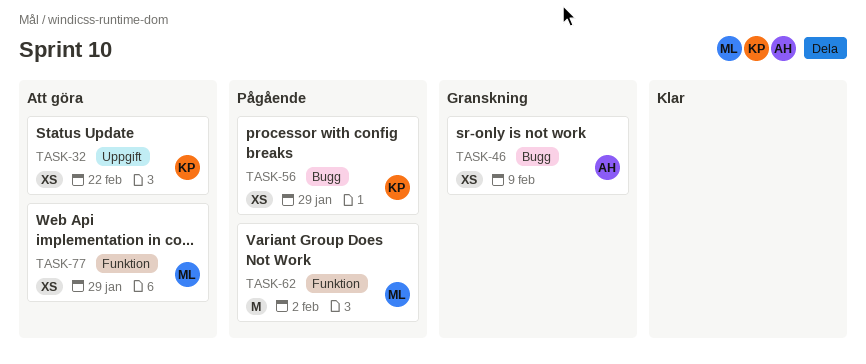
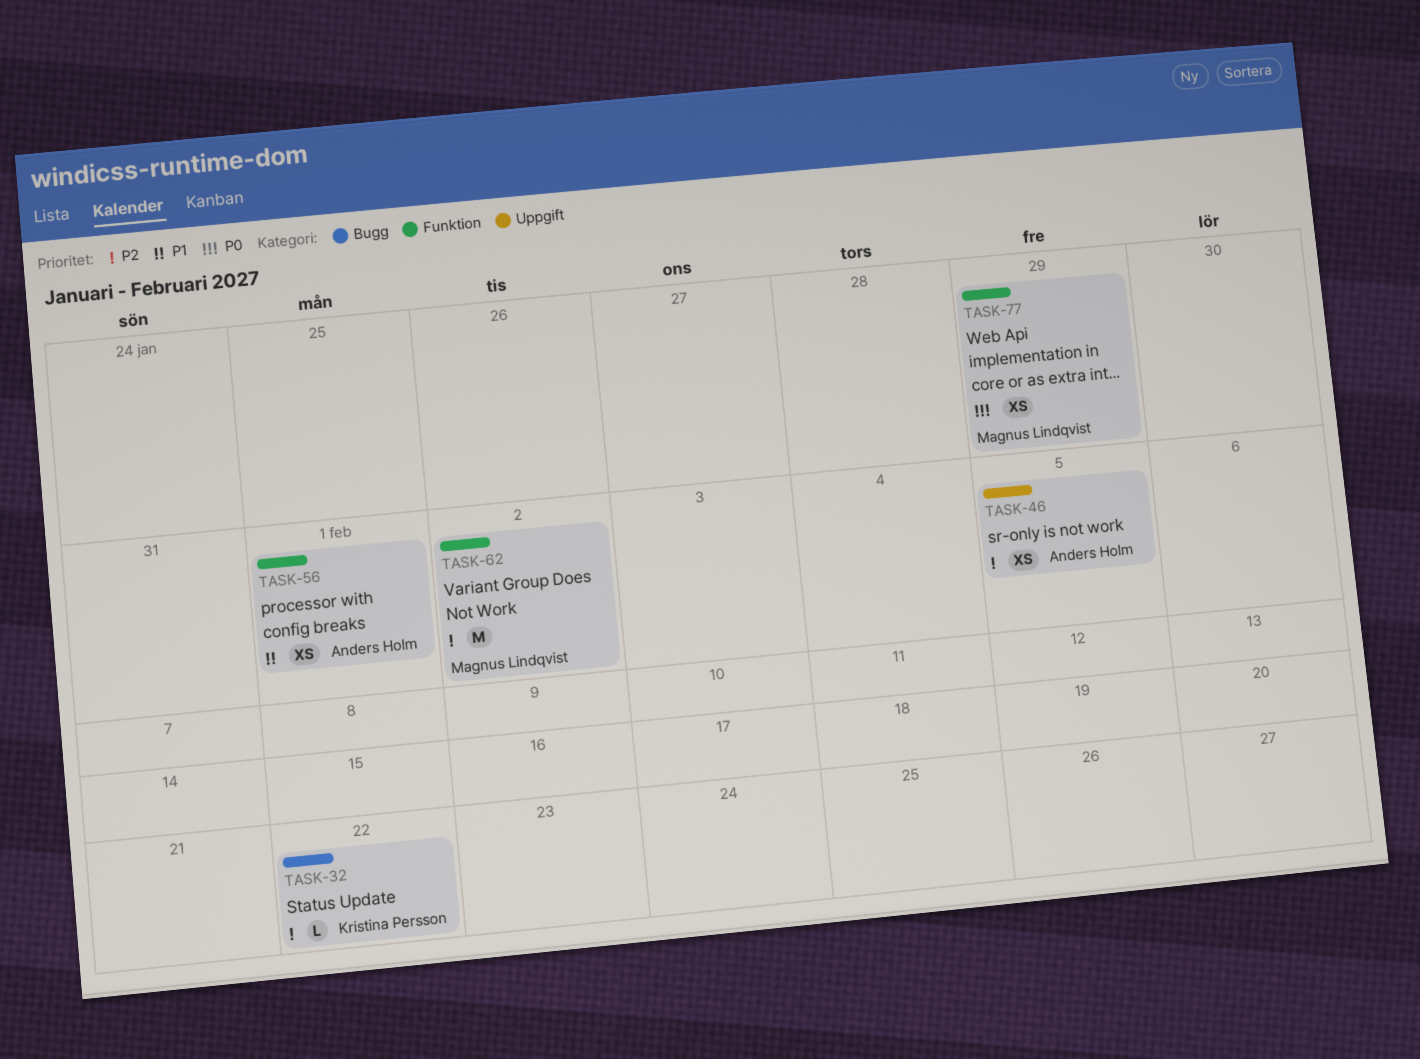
TASK-32, label: Uppgift -> Bugg
TASK-32, estimate: XS -> L
TASK-46, label: Bugg -> Uppgift
TASK-46, due: Feb 9 -> Feb 5
TASK-56, owner: Kristina Persson -> Anders Holm
TASK-56, label: Bugg -> Funktion
TASK-56, due: Jan 29 -> Feb 1

